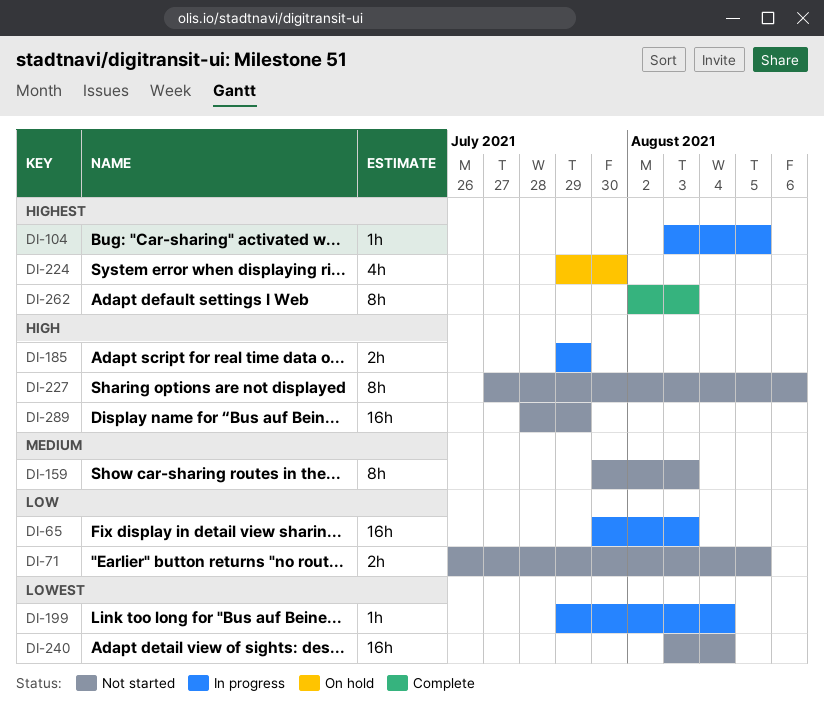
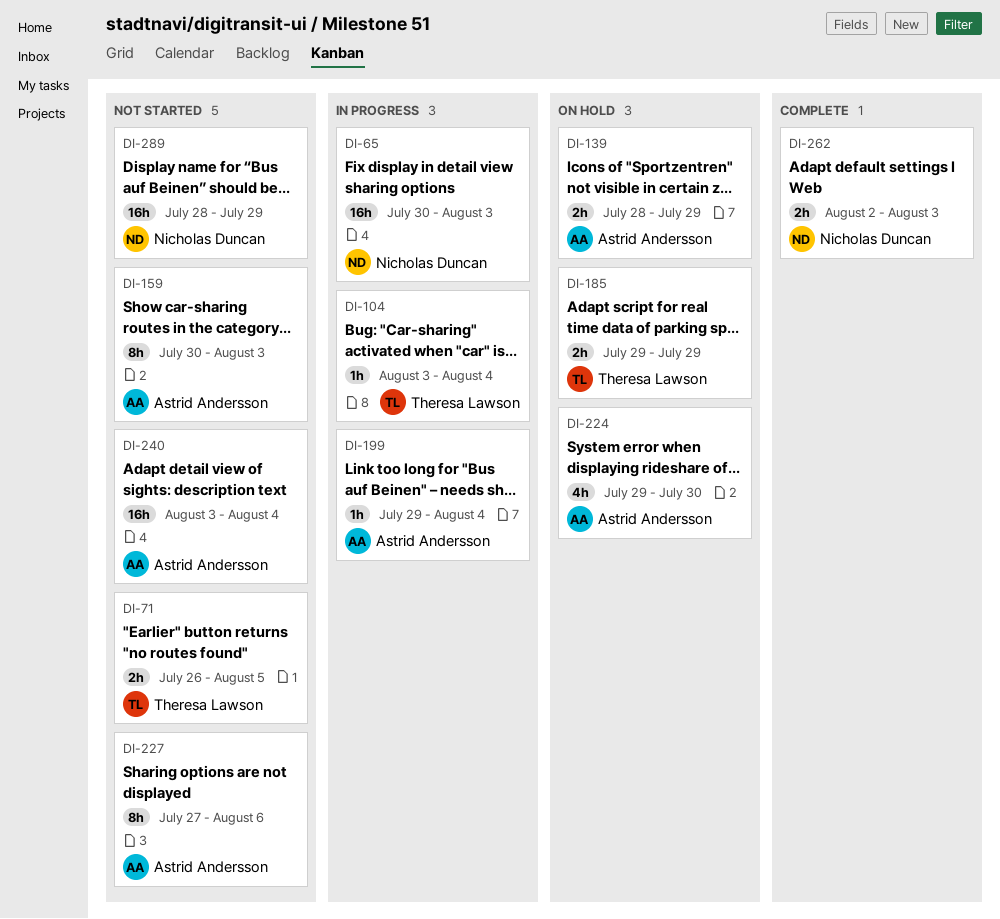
DI-104, due: Aug 5 -> Aug 4
DI-139: none -> present
DI-185, status: In progress -> On hold
DI-262, estimate: 8h -> 2h

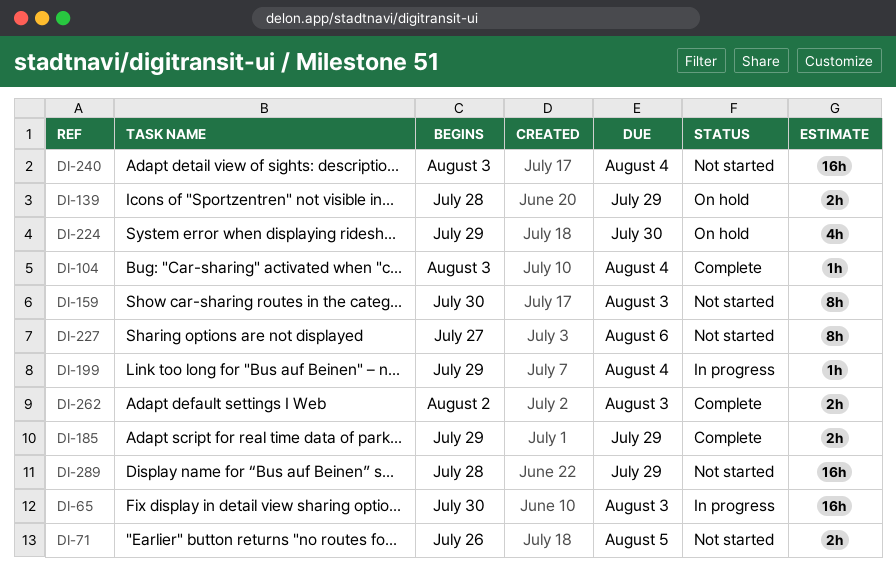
DI-104, status: In progress -> Complete
DI-185, status: On hold -> Complete

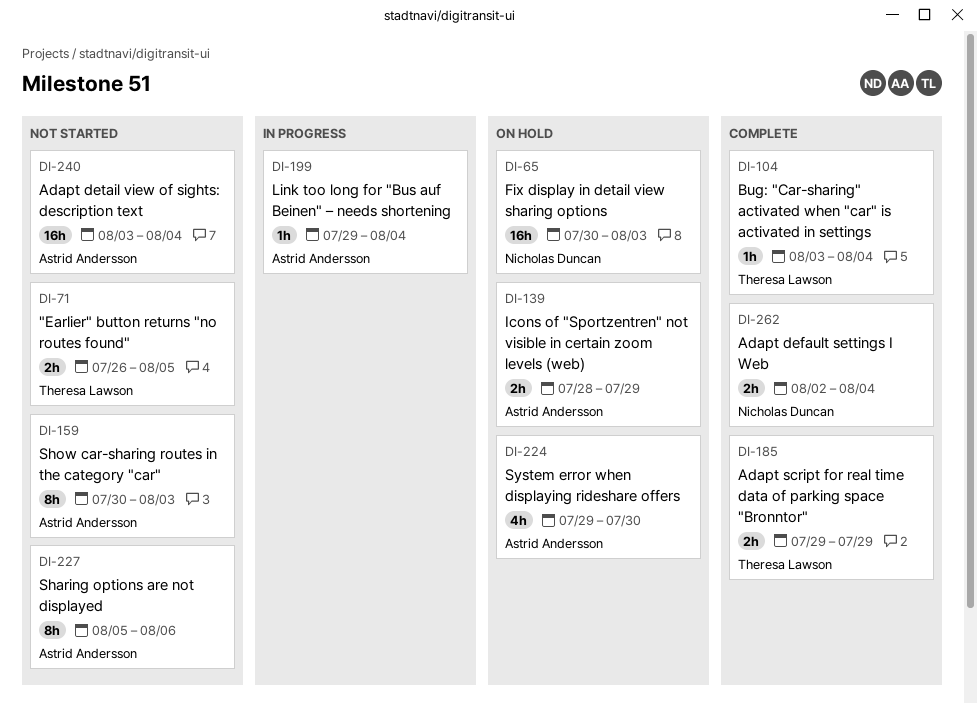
DI-65, status: In progress -> On hold
DI-227, start: Jul 27 -> Aug 5
DI-262, due: Aug 3 -> Aug 4
DI-289: present -> none

